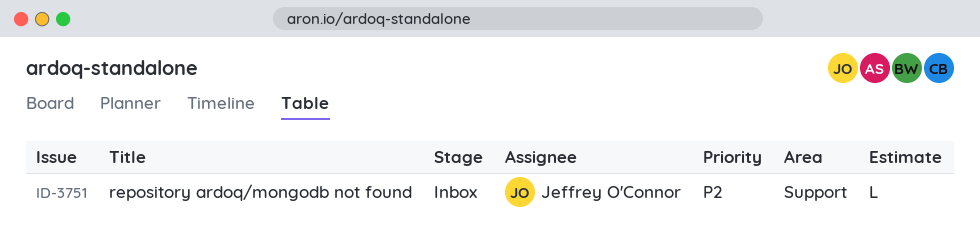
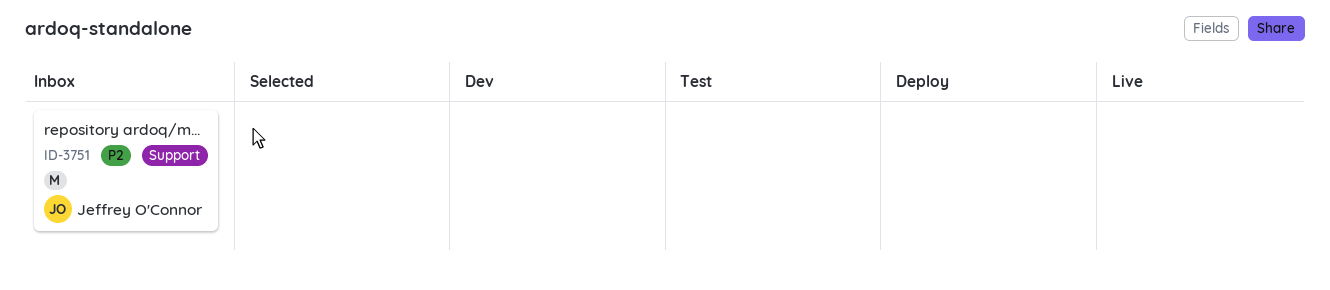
ID-3751, estimate: L -> M

